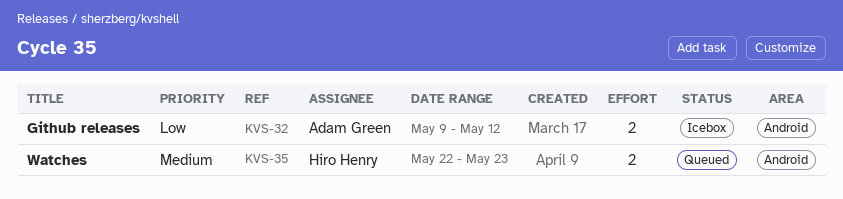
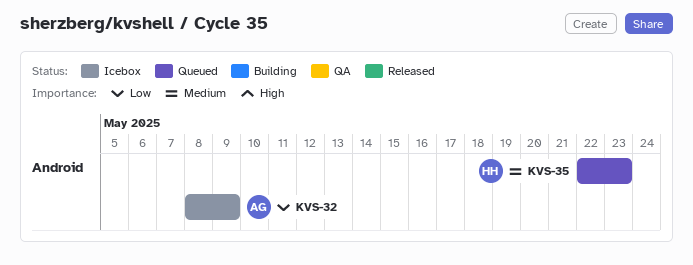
KVS-32, start: May 9 -> May 8
KVS-32, due: May 12 -> May 9

